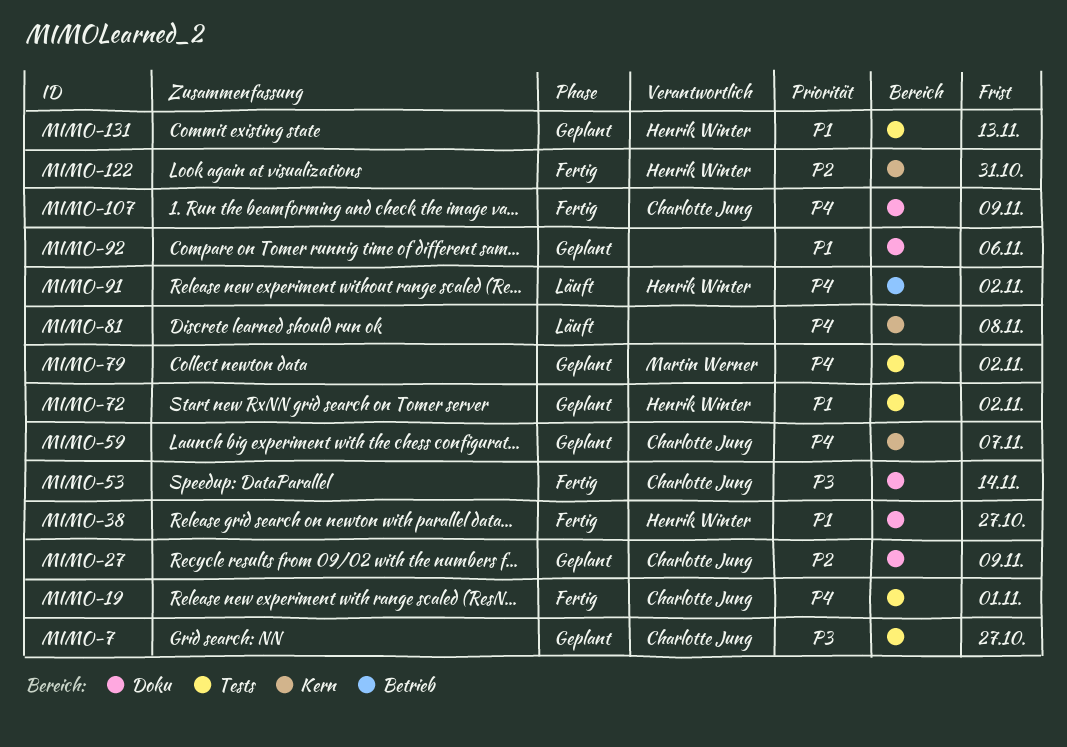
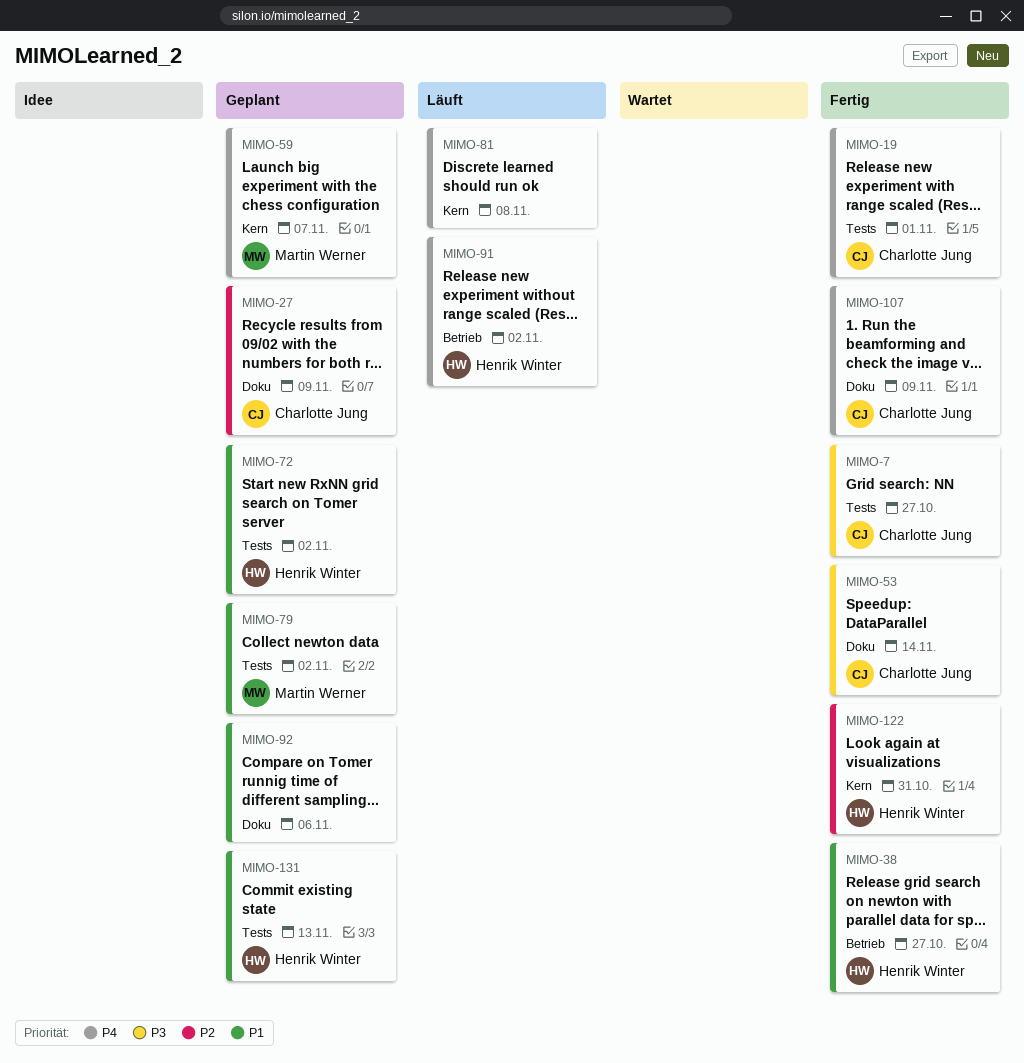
MIMO-7, status: Geplant -> Fertig
MIMO-38, label: Doku -> Betrieb
MIMO-59, owner: Charlotte Jung -> Martin Werner
MIMO-79, priority: P4 -> P1

